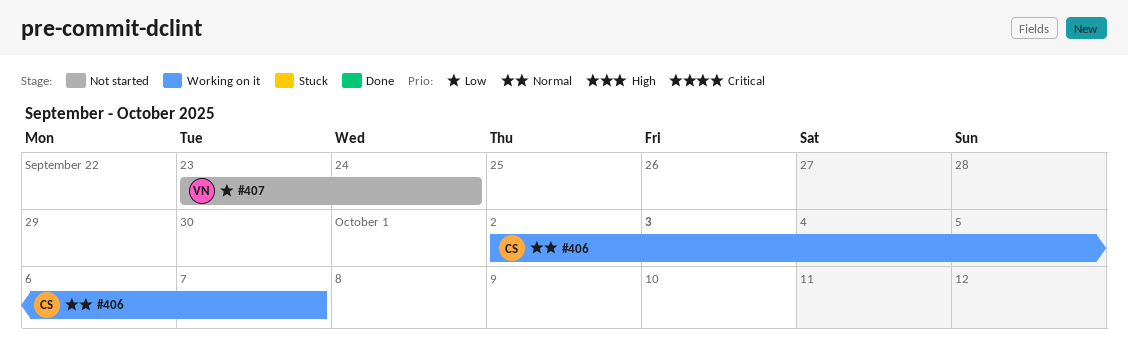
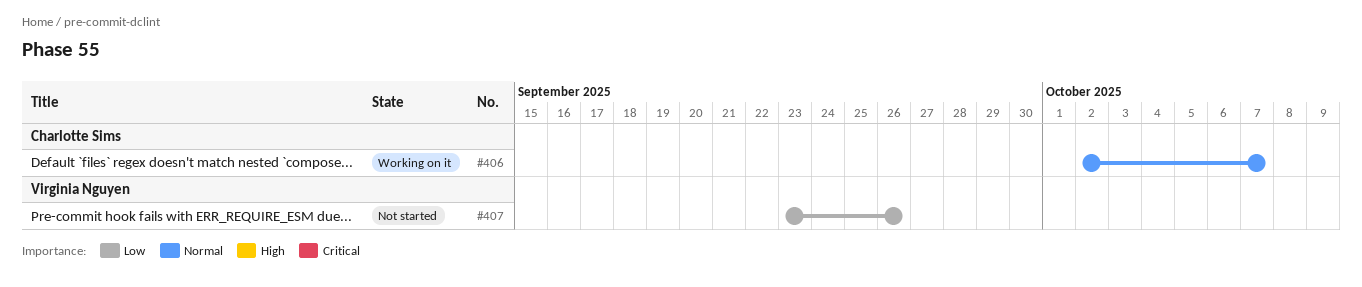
#407, due: Sep 24 -> Sep 26

